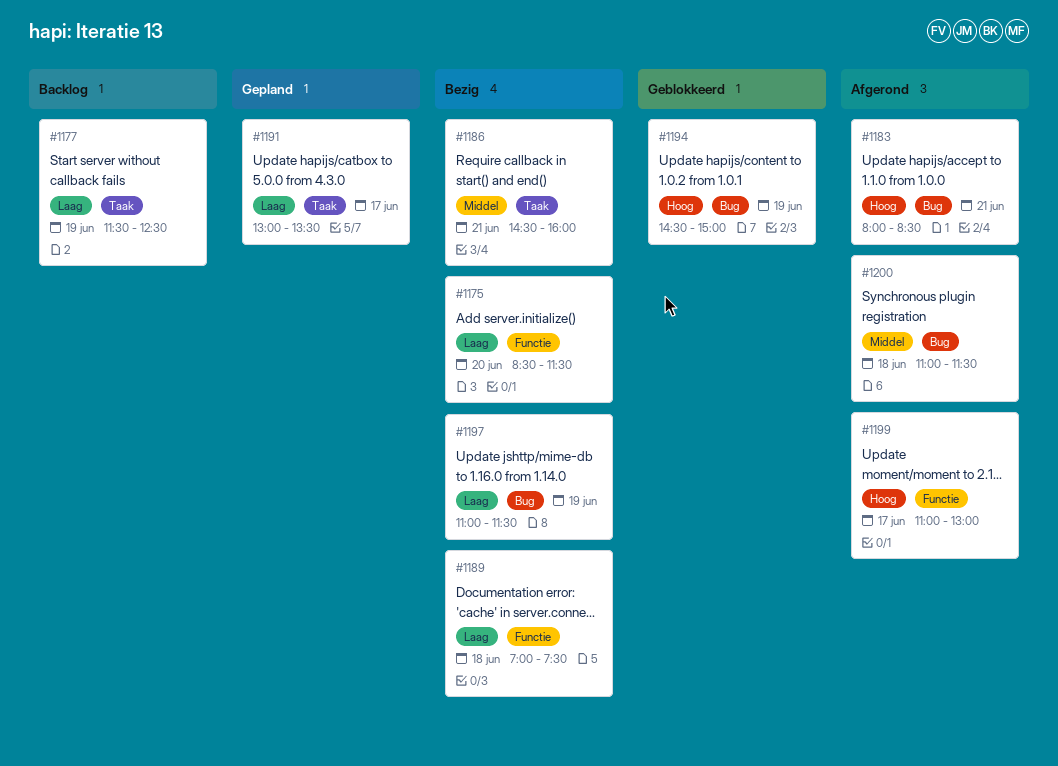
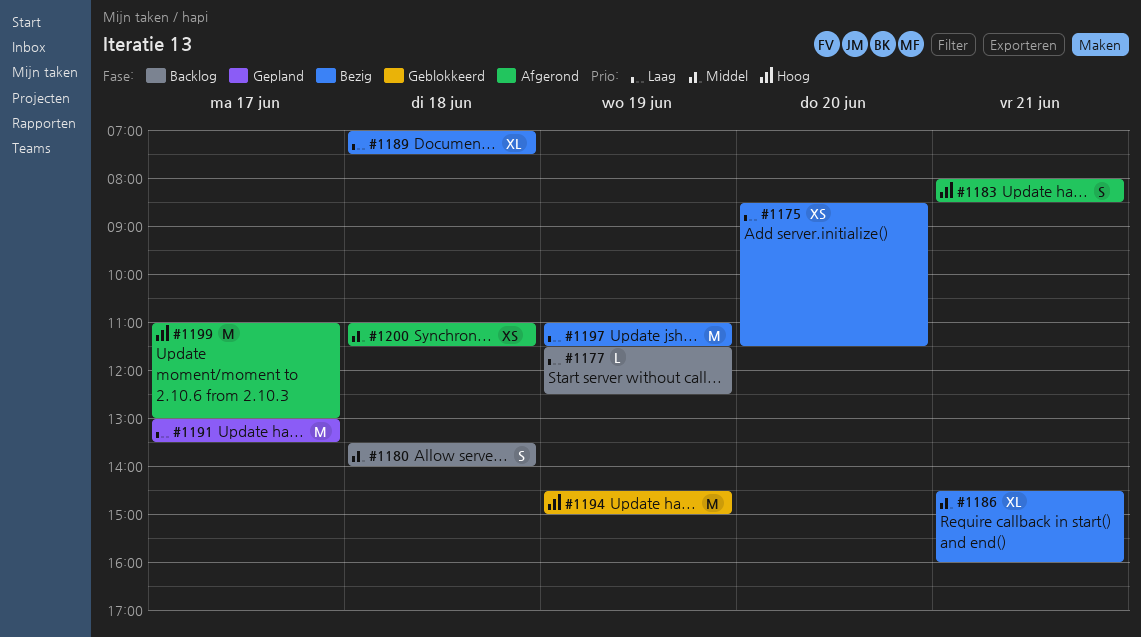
#1180: none -> present

